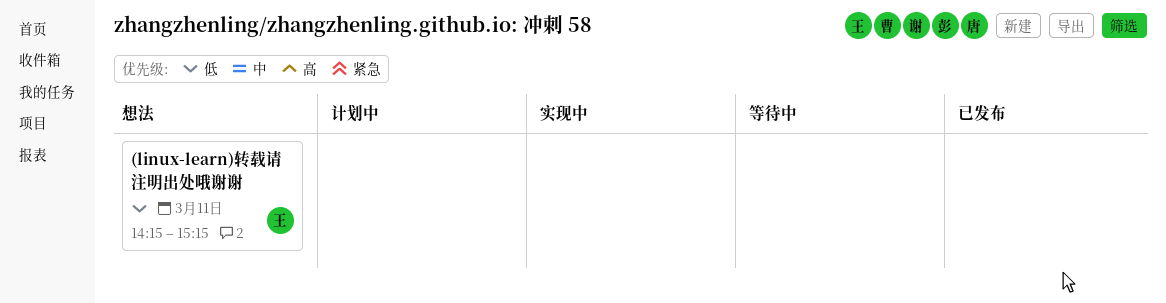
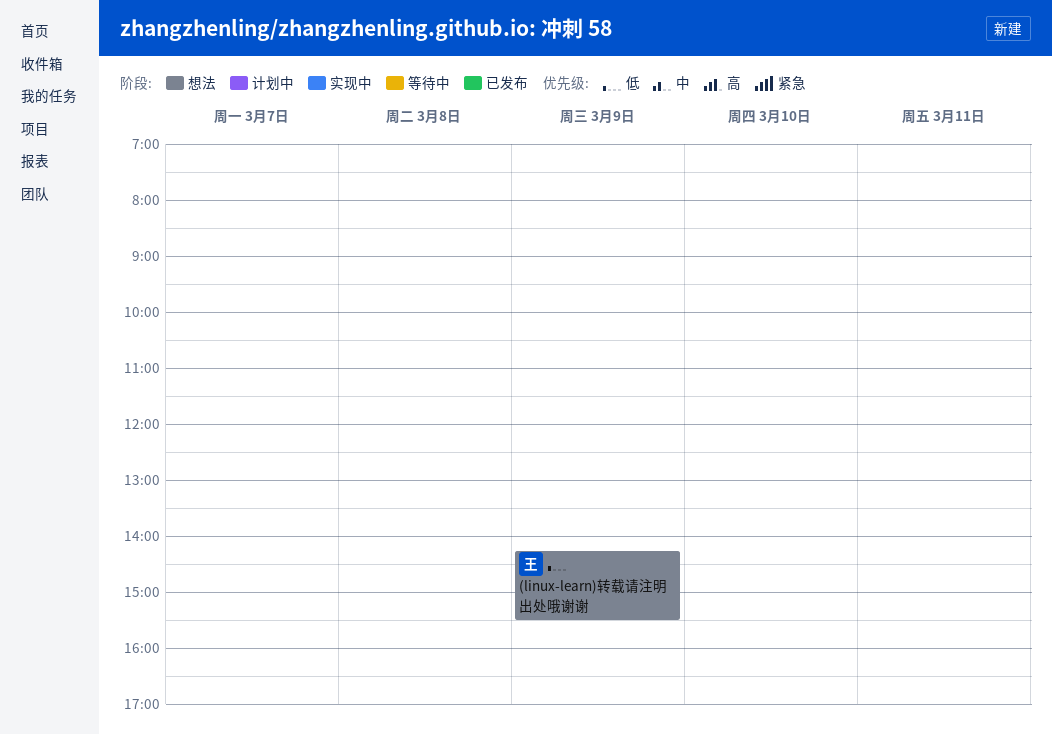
(linux-learn)转载请注明出处哦谢谢, day: Mar 11 -> Mar 9
(linux-learn)转载请注明出处哦谢谢, ends: 15:15 -> 15:30

